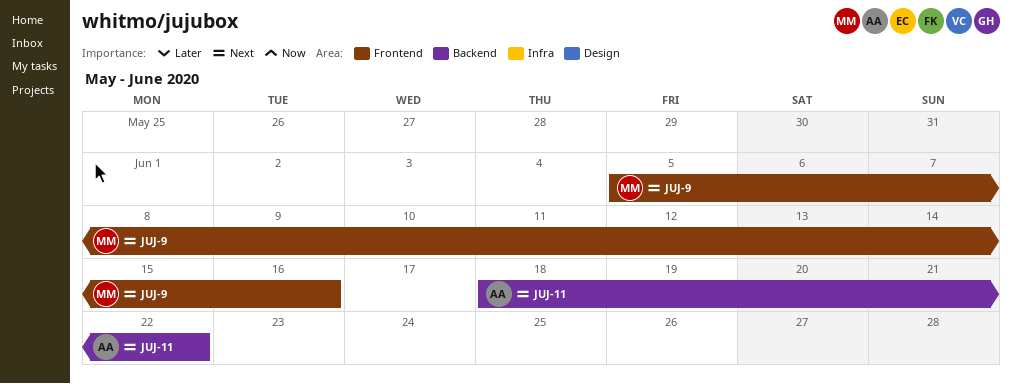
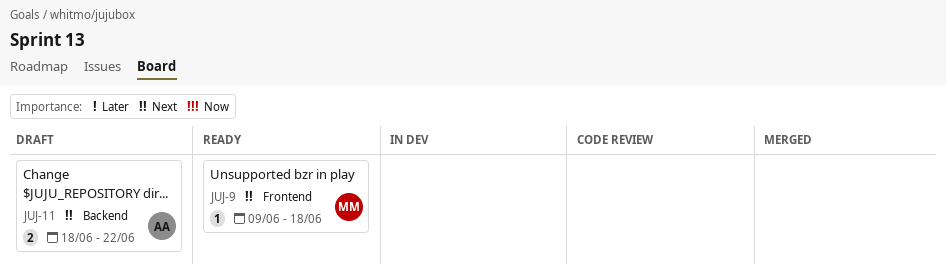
JUJ-9, start: Jun 5 -> Jun 9
JUJ-9, due: Jun 16 -> Jun 18

